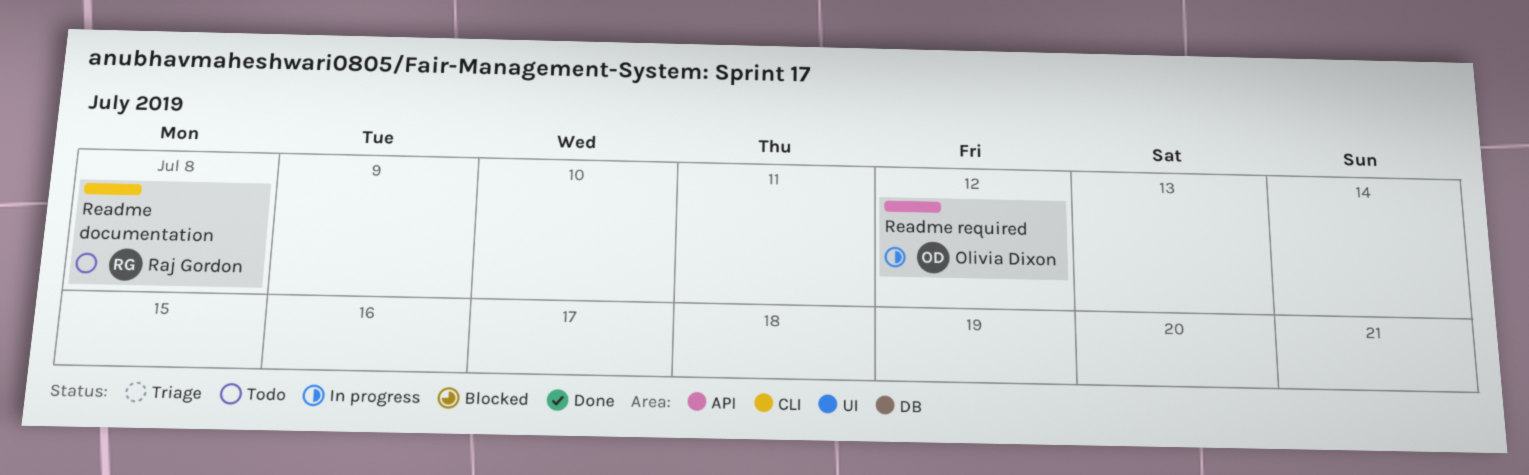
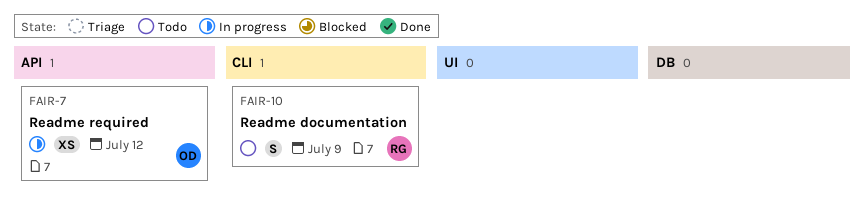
Readme documentation, due: Jul 8 -> Jul 9

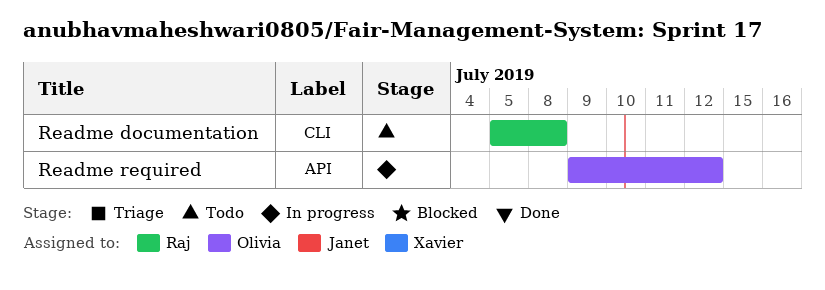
Readme documentation, due: Jul 9 -> Jul 8

